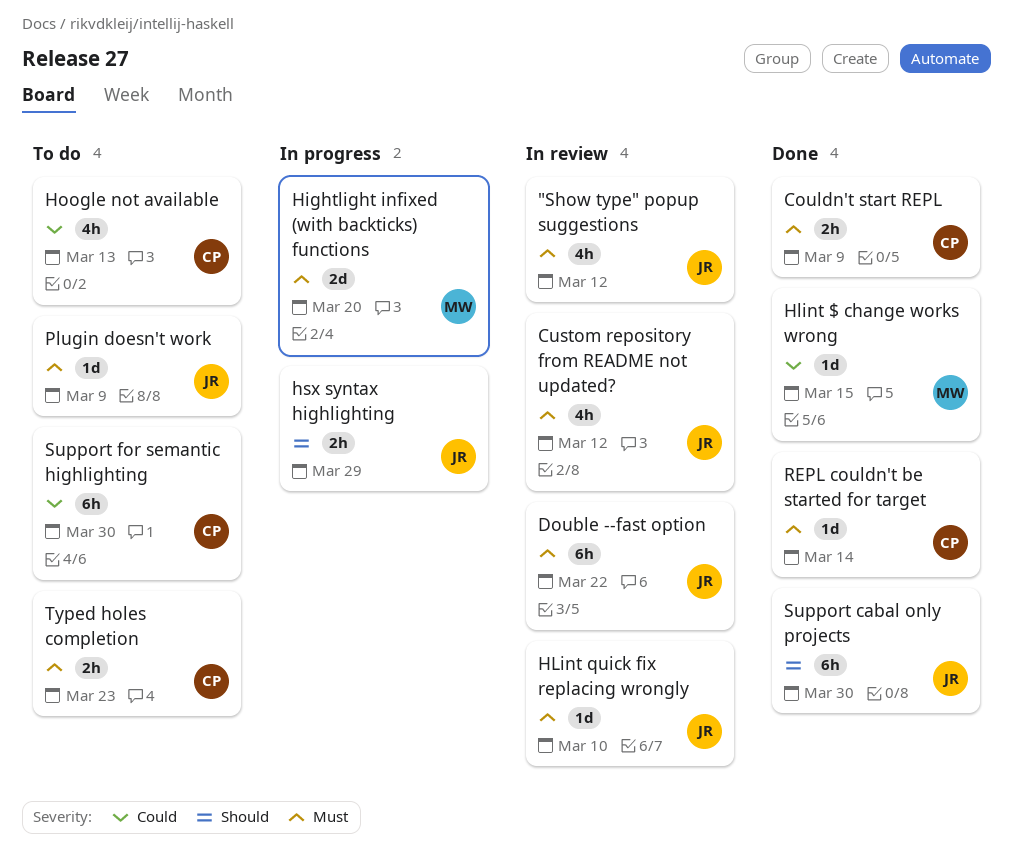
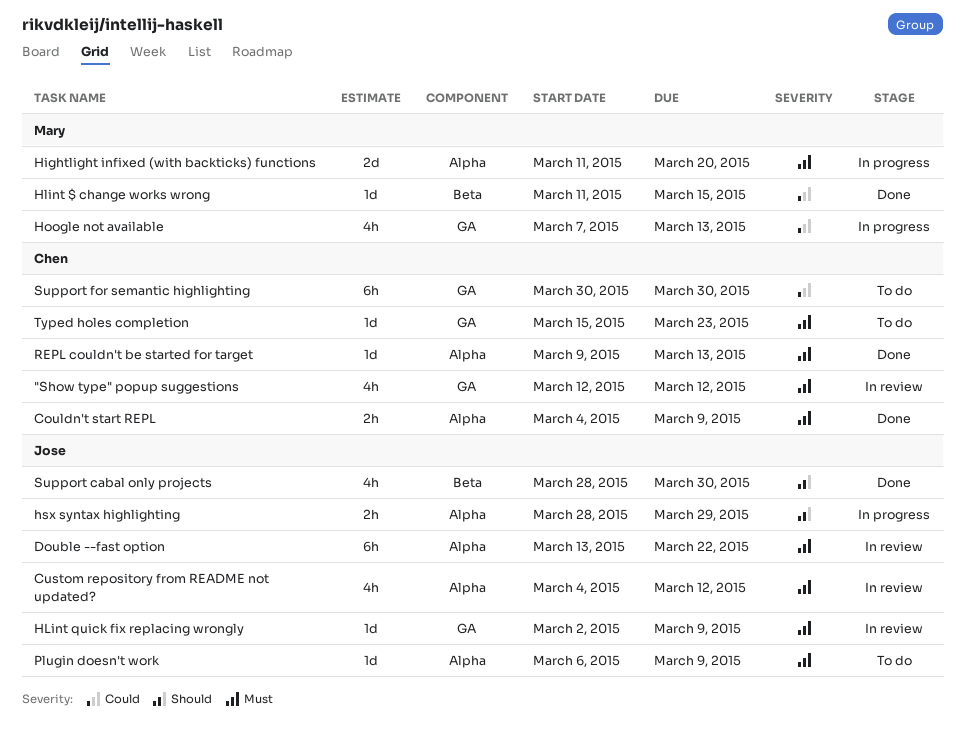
"Show type" popup suggestions, owner: Jose -> Chen
HLint quick fix replacing wrongly, due: Mar 10 -> Mar 9
Hoogle not available, status: To do -> In progress
Hoogle not available, owner: Chen -> Mary
REPL couldn't be started for target, due: Mar 14 -> Mar 13
Support cabal only projects, estimate: 6h -> 4h
Typed holes completion, estimate: 2h -> 1d

